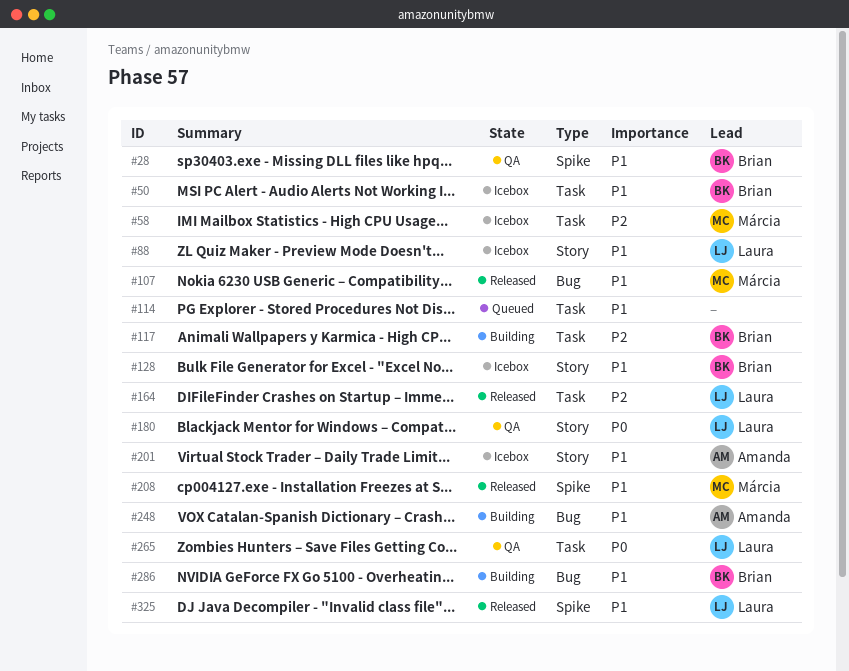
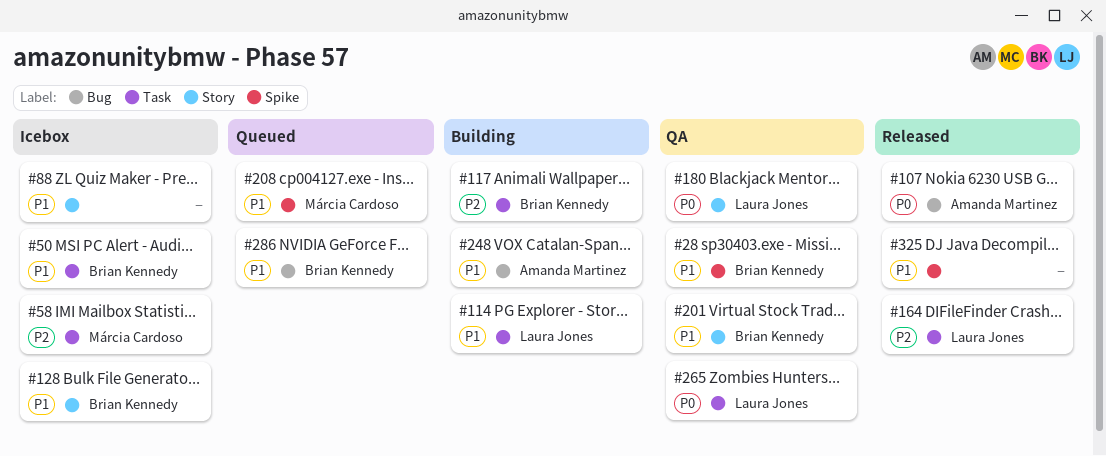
#88, owner: Laura Jones -> none
#107, owner: Márcia Cardoso -> Amanda Martinez
#107, priority: P1 -> P0
#114, status: Queued -> Building
#114, owner: none -> Laura Jones
#201, status: Icebox -> QA
#201, owner: Amanda Martinez -> Brian Kennedy
#208, status: Released -> Queued
#286, status: Building -> Queued
#325, owner: Laura Jones -> none

